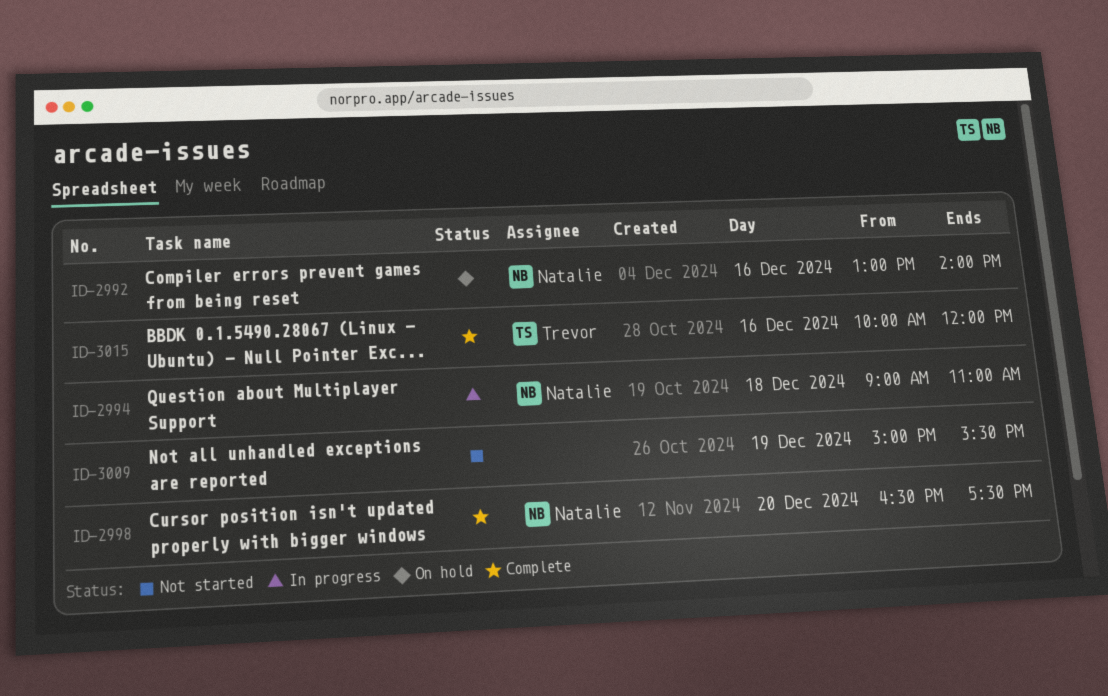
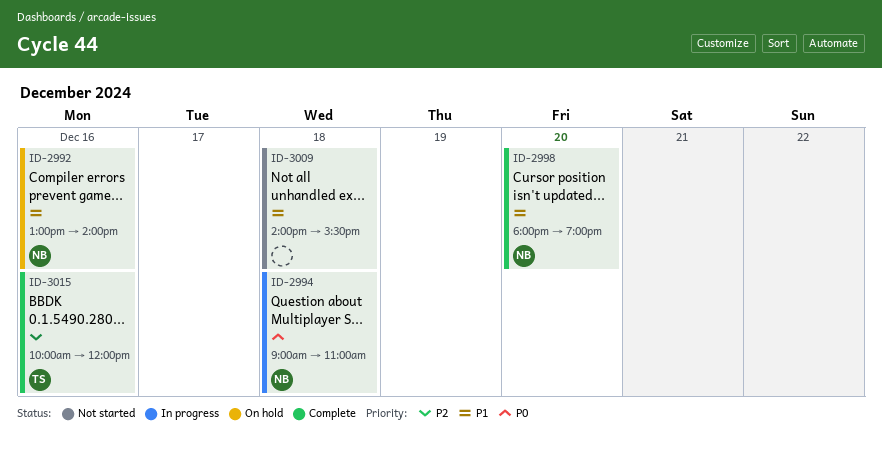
ID-2998, begins: 16:30 -> 18:00
ID-2998, ends: 17:30 -> 19:00
ID-3009, day: Dec 19 -> Dec 18
ID-3009, begins: 15:00 -> 14:00

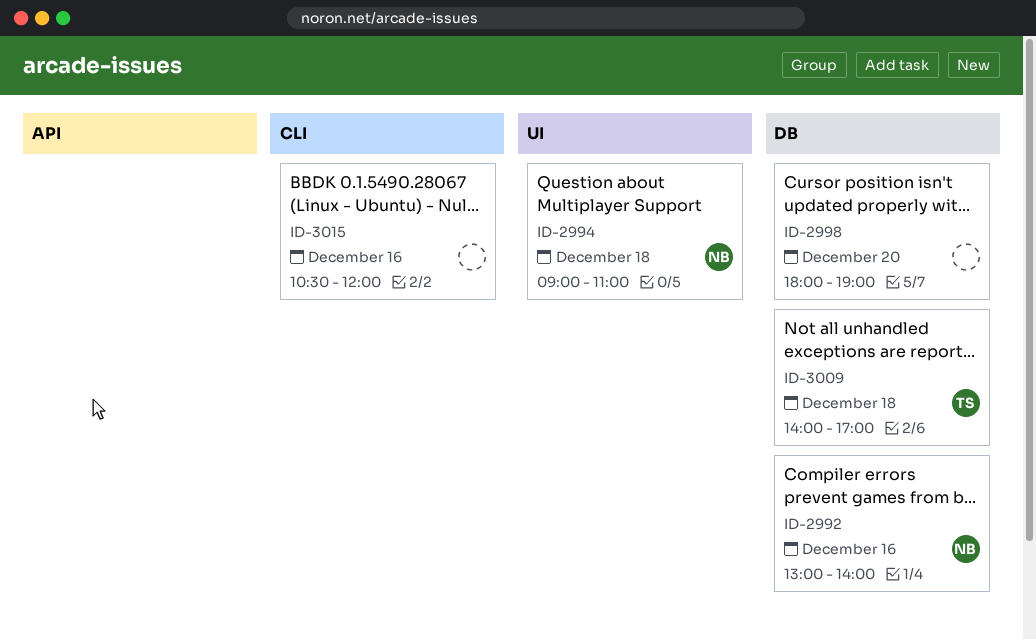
ID-2998, owner: NB -> none
ID-3009, owner: none -> TS
ID-3009, ends: 15:30 -> 17:00
ID-3015, owner: TS -> none
ID-3015, begins: 10:00 -> 10:30

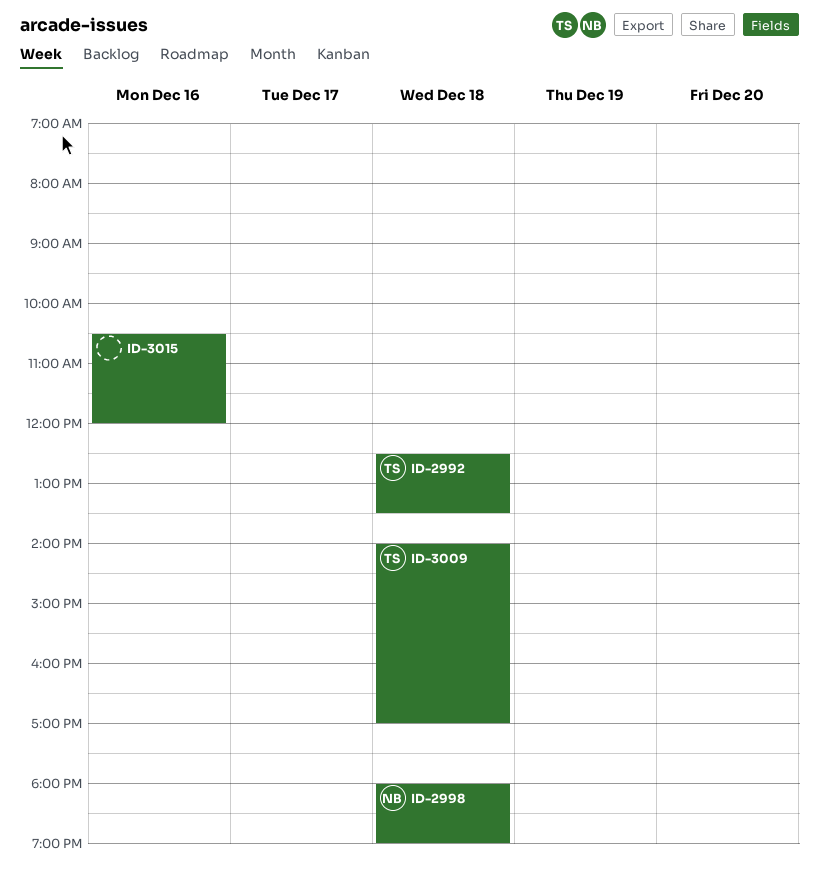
ID-2992, owner: NB -> TS
ID-2992, day: Dec 16 -> Dec 18
ID-2992, begins: 13:00 -> 12:30
ID-2992, ends: 14:00 -> 13:30
ID-2994: present -> none
ID-2998, owner: none -> NB
ID-2998, day: Dec 20 -> Dec 18

